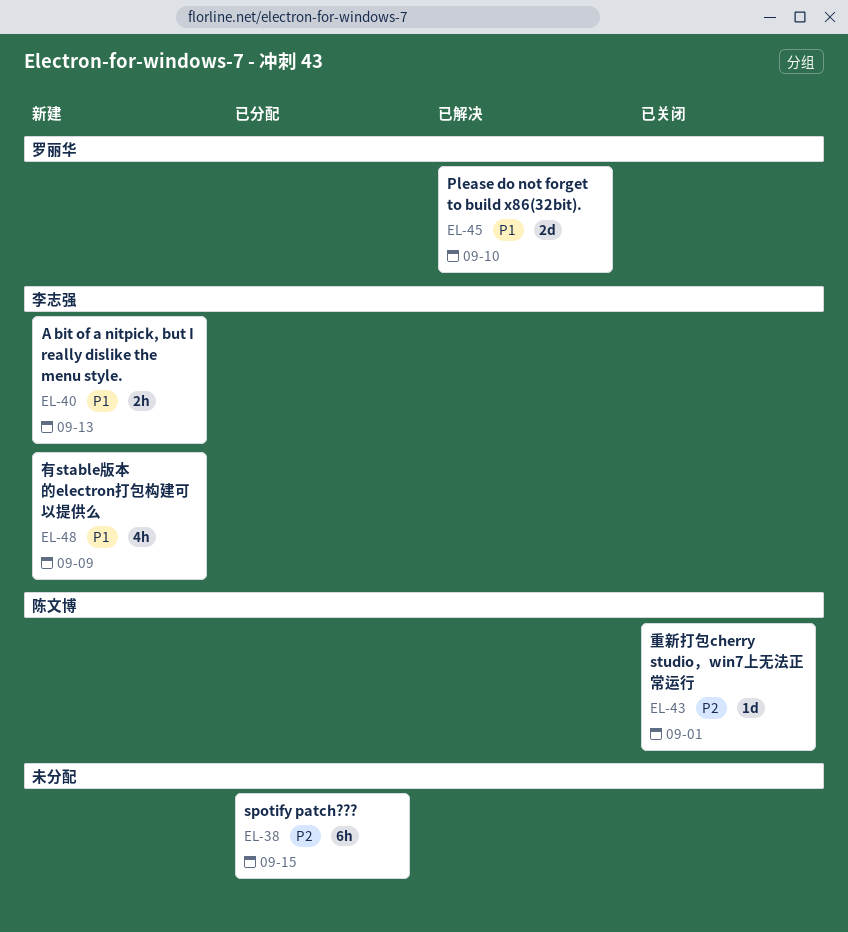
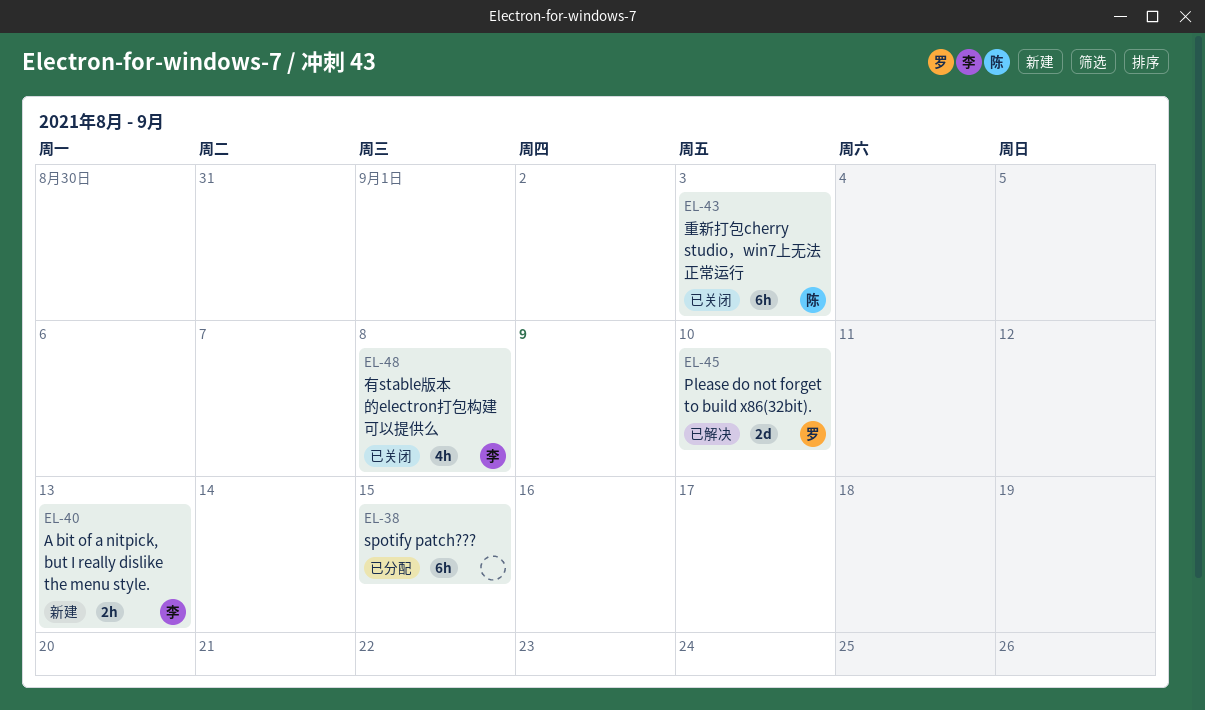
EL-43, estimate: 1d -> 6h
EL-43, due: Sep 1 -> Sep 3
EL-48, status: 新建 -> 已关闭
EL-48, due: Sep 9 -> Sep 8

